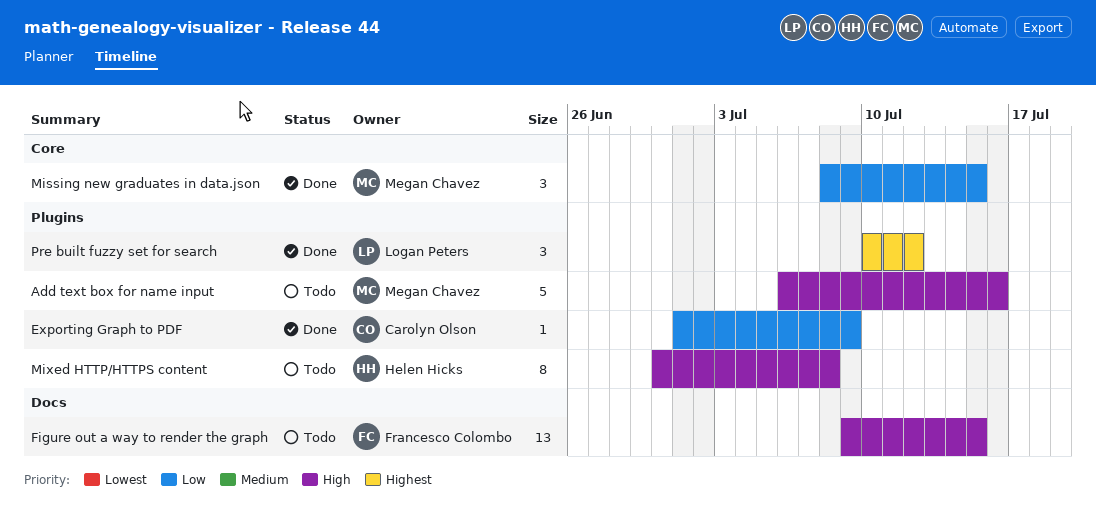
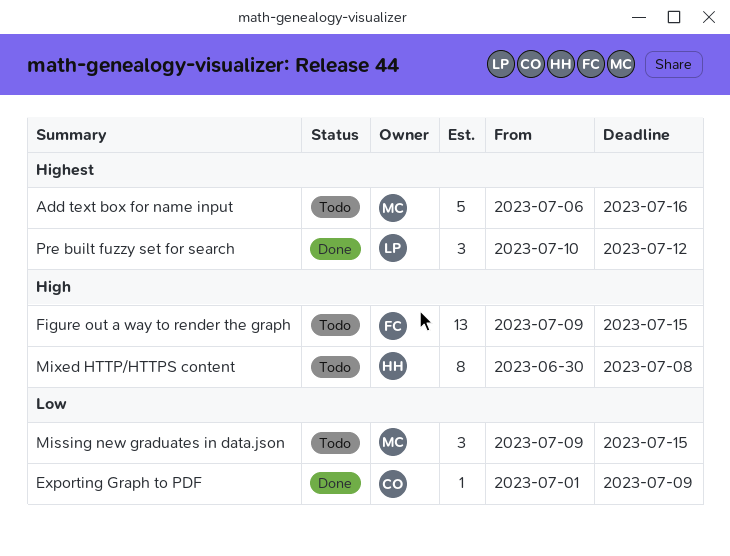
Add text box for name input, priority: High -> Highest
Missing new graduates in data.json, status: Done -> Todo
Missing new graduates in data.json, start: Jul 8 -> Jul 9

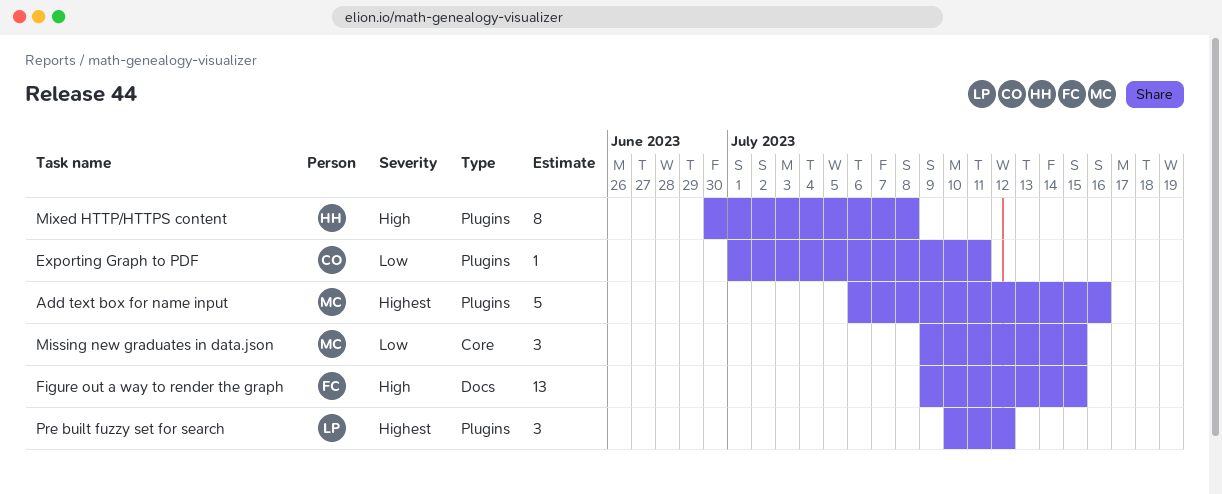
Exporting Graph to PDF, due: Jul 9 -> Jul 11

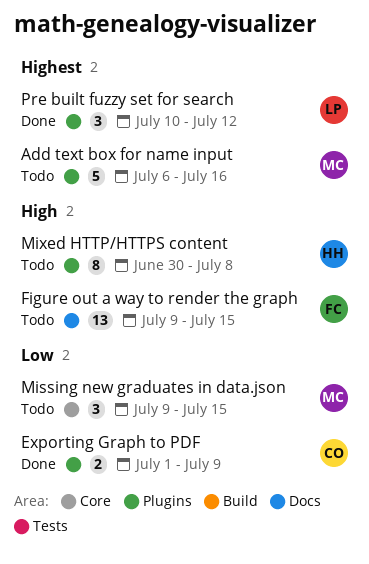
Exporting Graph to PDF, estimate: 1 -> 2
Exporting Graph to PDF, due: Jul 11 -> Jul 9

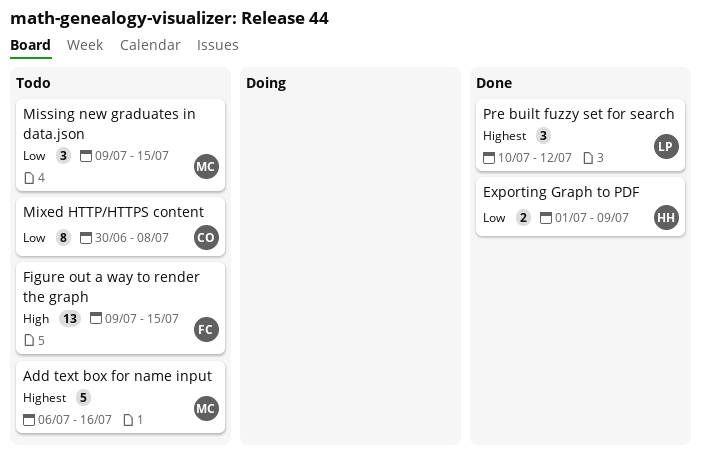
Exporting Graph to PDF, owner: CO -> HH
Mixed HTTP/HTTPS content, owner: HH -> CO
Mixed HTTP/HTTPS content, priority: High -> Low

